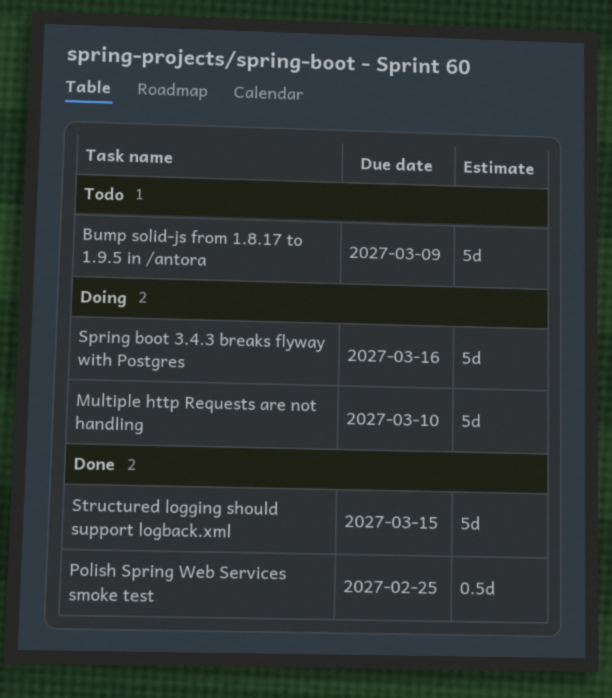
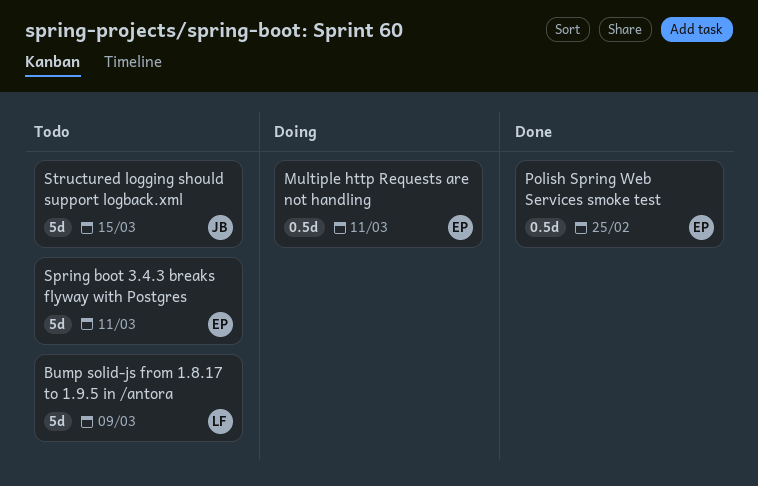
Multiple http Requests are not handling, estimate: 5d -> 0.5d
Multiple http Requests are not handling, due: Mar 10 -> Mar 11
Spring boot 3.4.3 breaks flyway with Postgres, status: Doing -> Todo
Spring boot 3.4.3 breaks flyway with Postgres, due: Mar 16 -> Mar 11
Structured logging should support logback.xml, status: Done -> Todo

